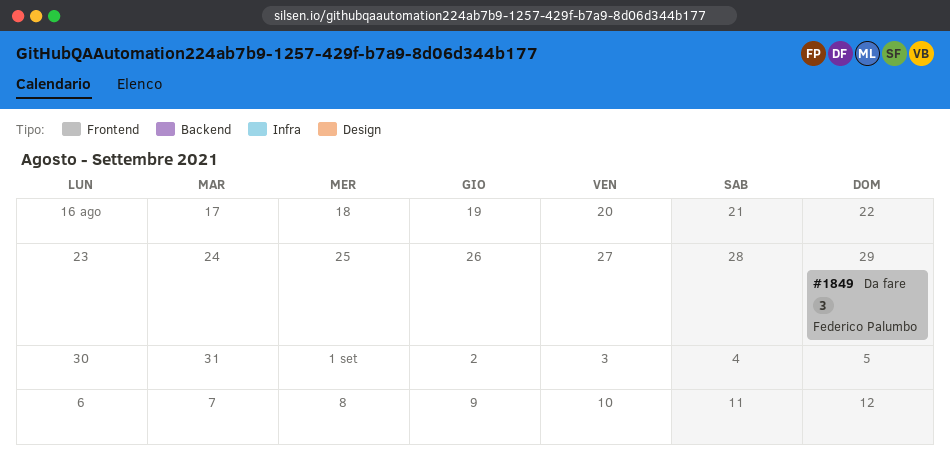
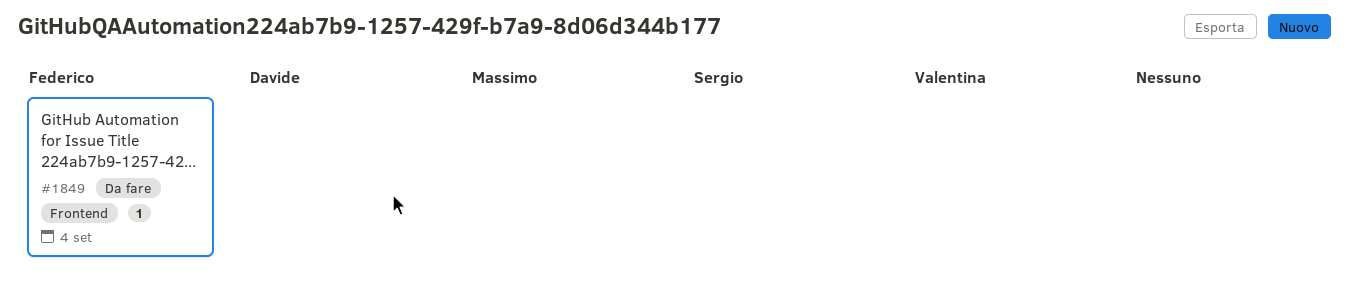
#1849, estimate: 3 -> 1
#1849, due: Aug 29 -> Sep 4

